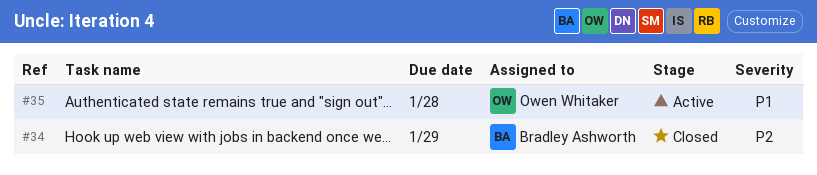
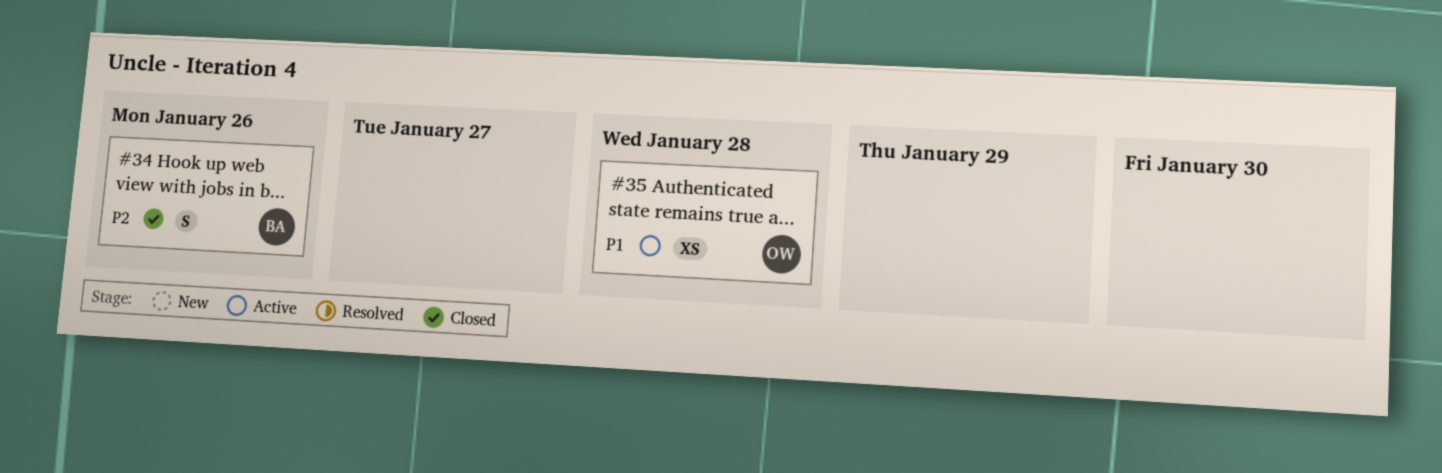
#34, due: Jan 29 -> Jan 26

